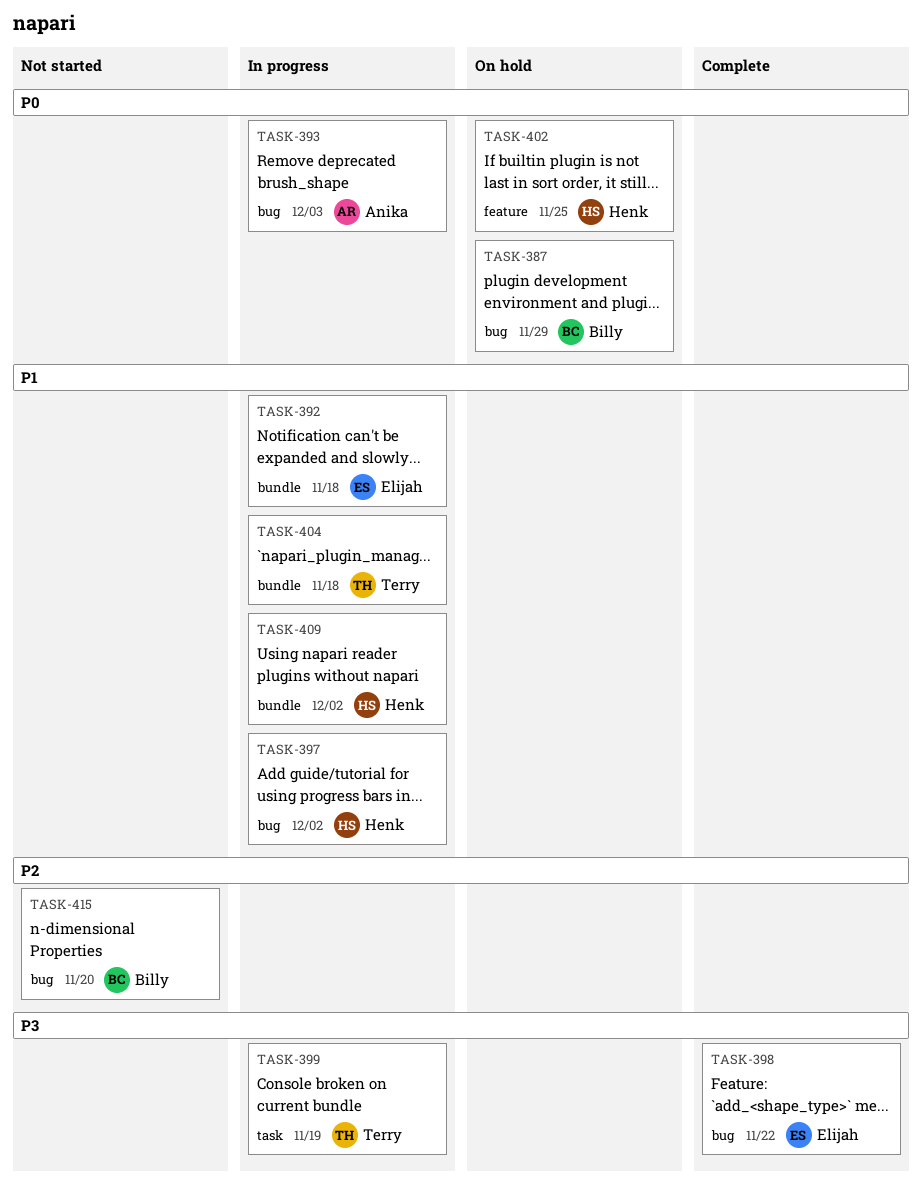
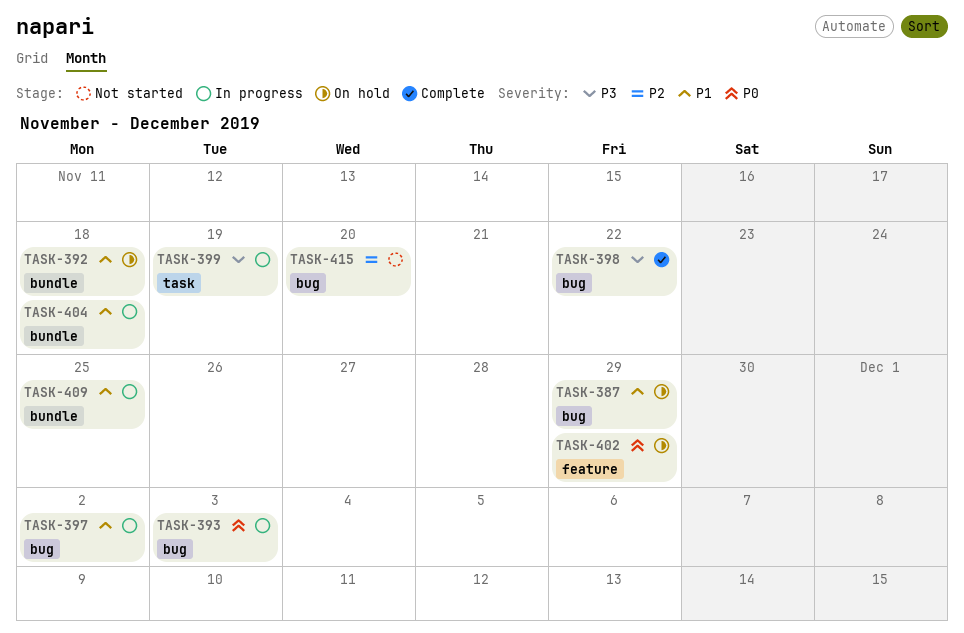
TASK-387, priority: P0 -> P1
TASK-392, status: In progress -> On hold
TASK-402, due: Nov 25 -> Nov 29
TASK-409, due: Dec 2 -> Nov 25

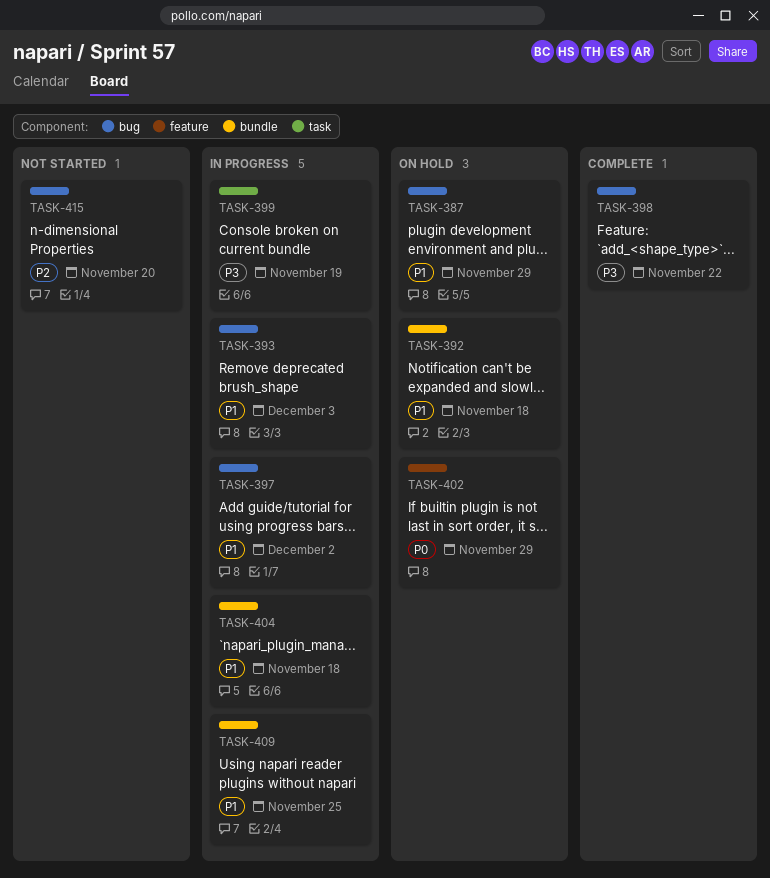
TASK-393, priority: P0 -> P1

